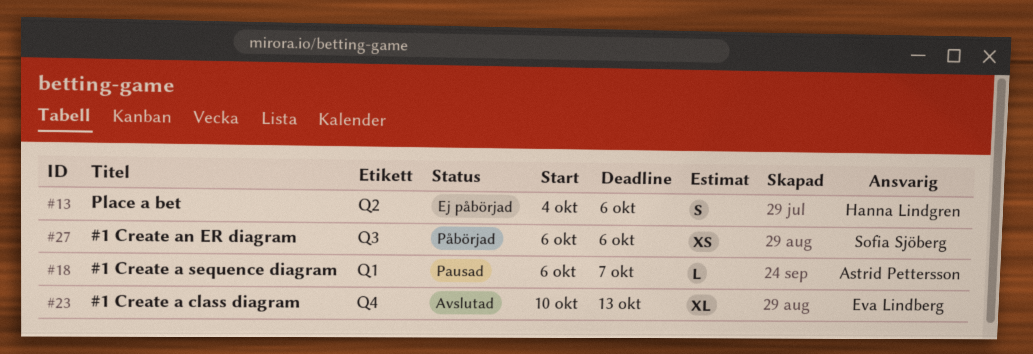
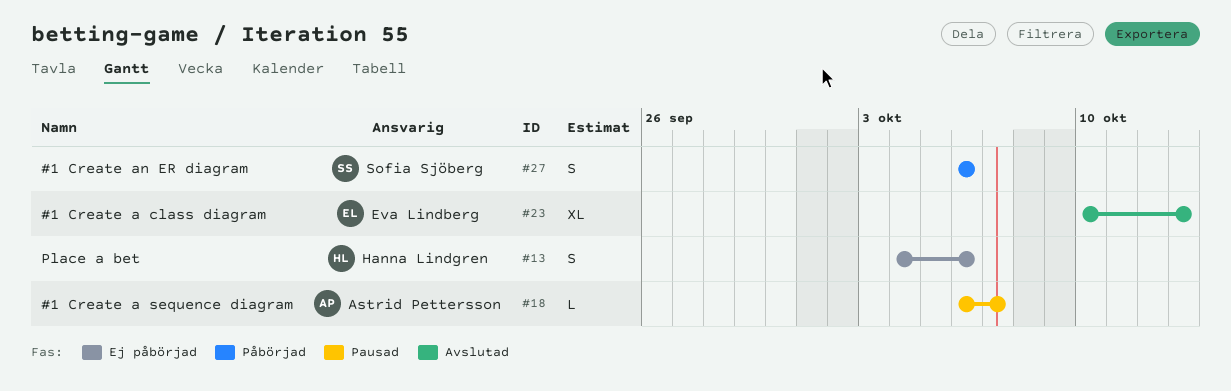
#27, estimate: XS -> S

